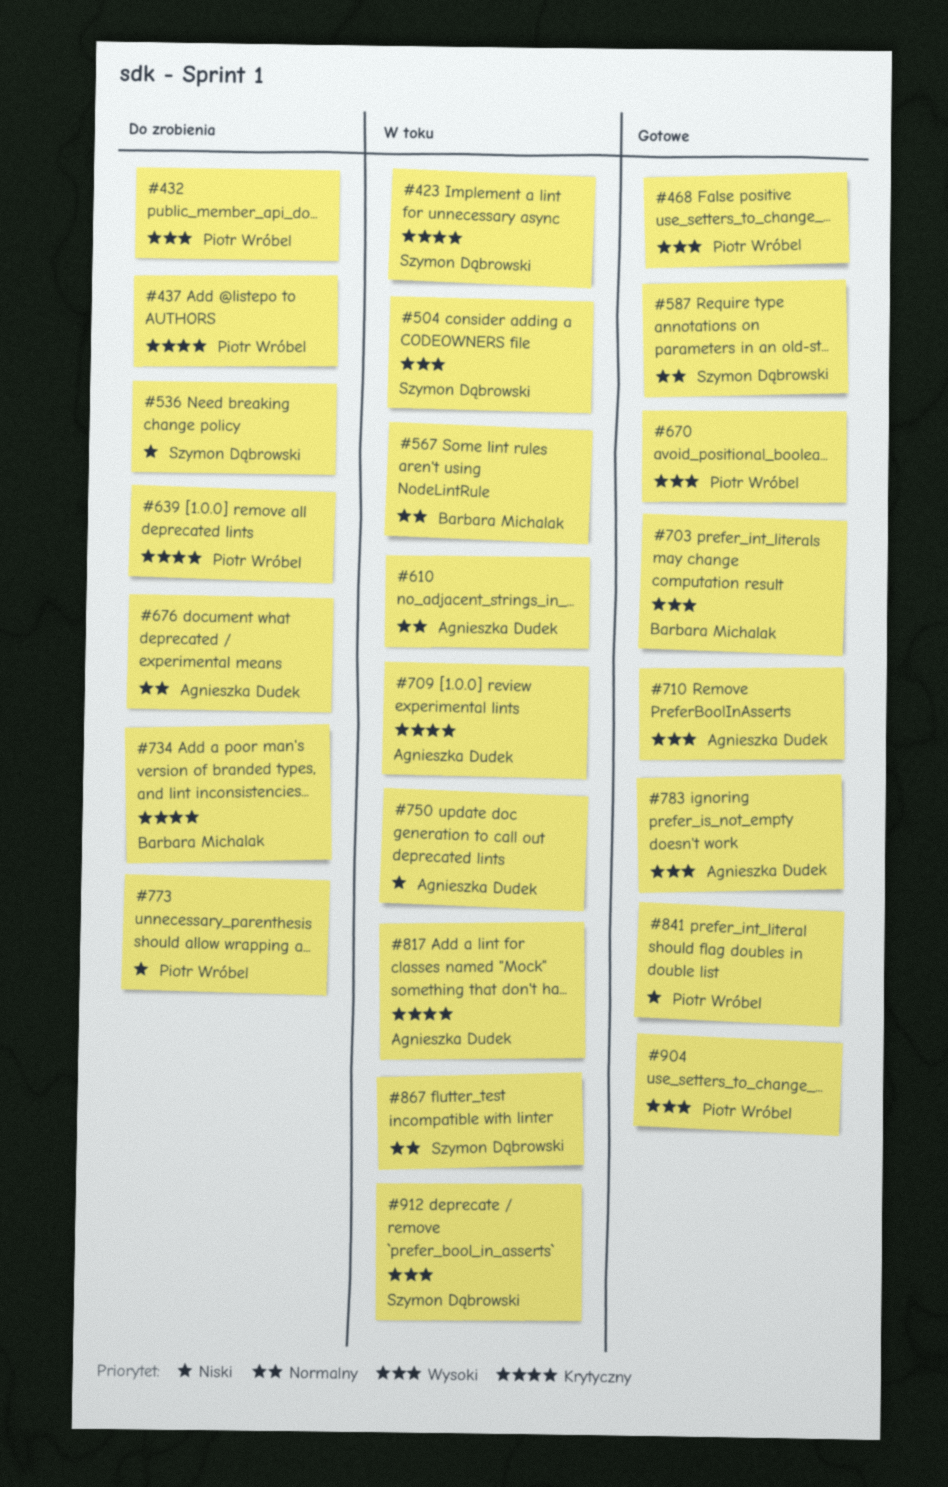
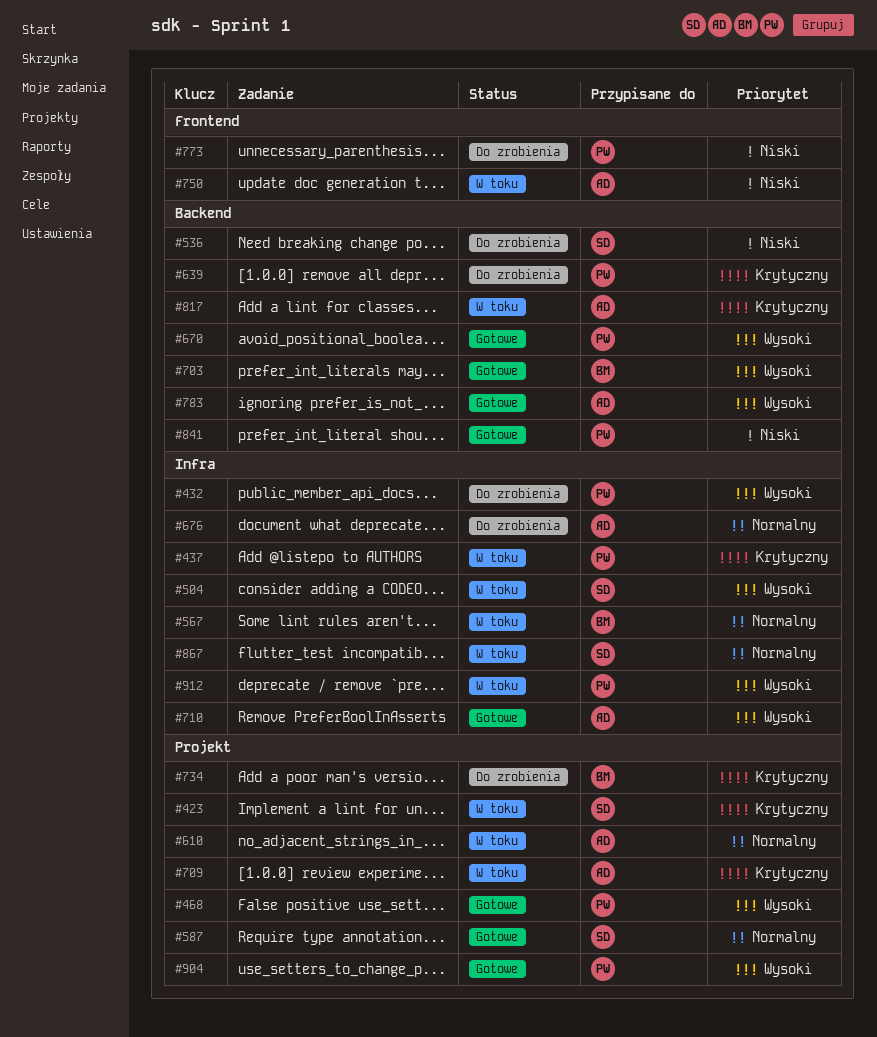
#437, status: Do zrobienia -> W toku
#912, owner: Szymon Dąbrowski -> Piotr Wróbel

